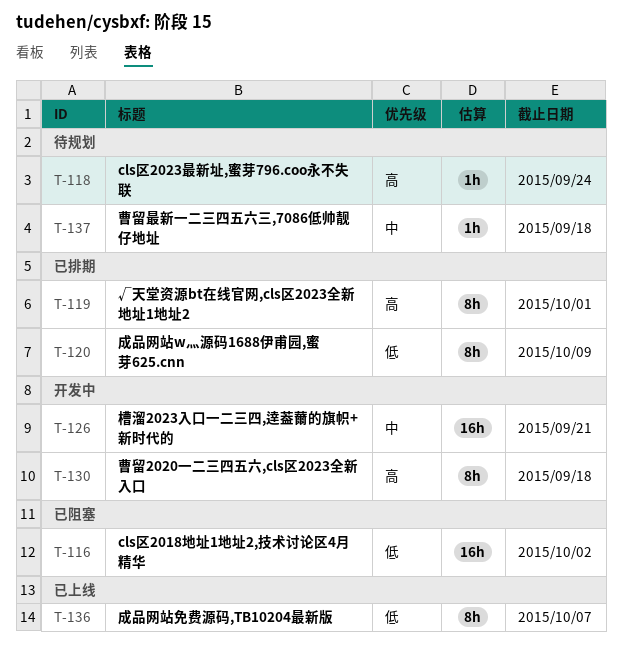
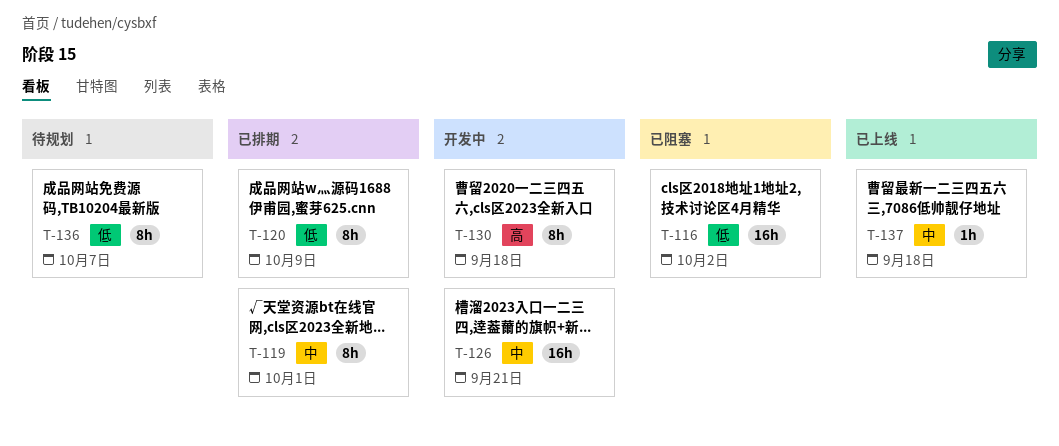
T-118: present -> none
T-119, priority: 高 -> 中
T-136, status: 已上线 -> 待规划
T-137, status: 待规划 -> 已上线

